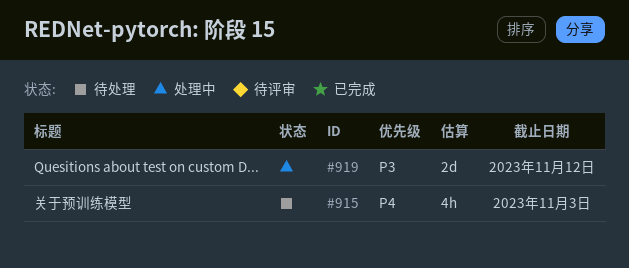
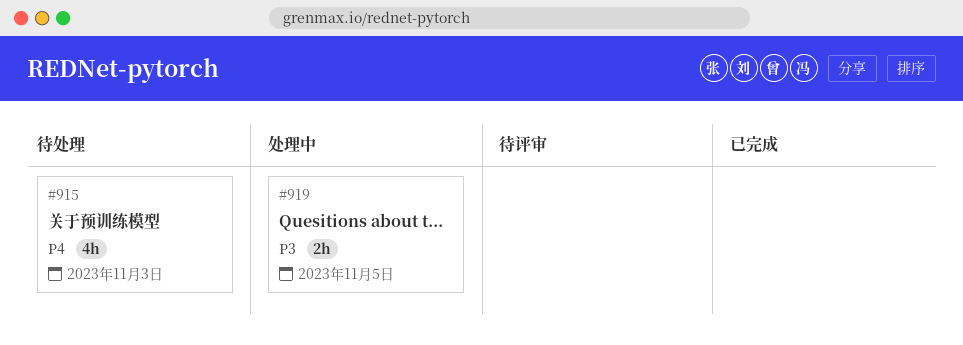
#919, estimate: 2d -> 2h
#919, due: Nov 12 -> Nov 5

